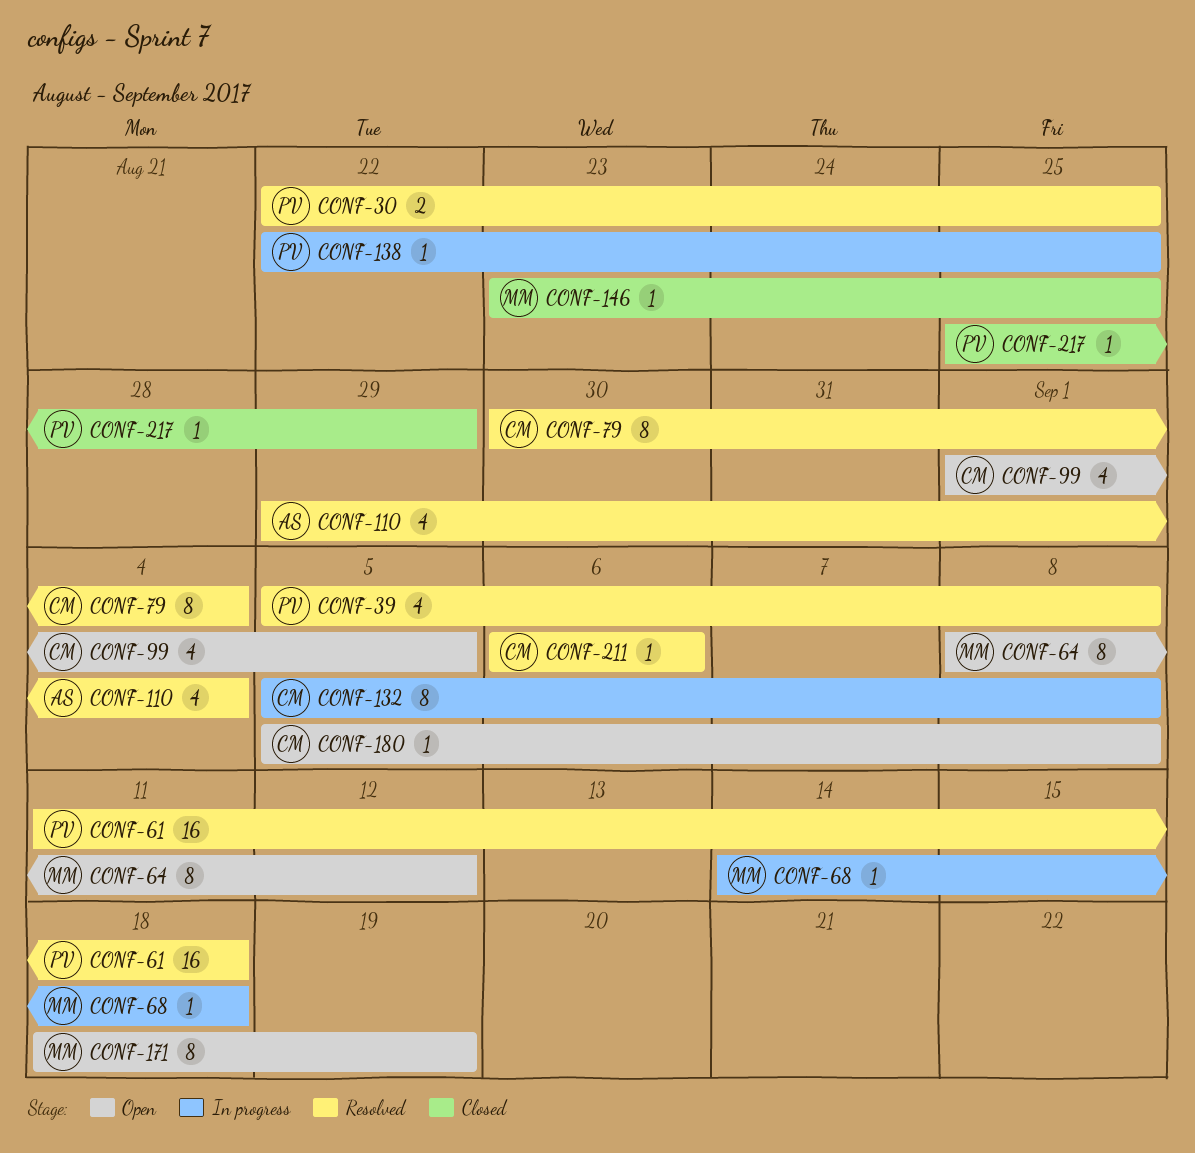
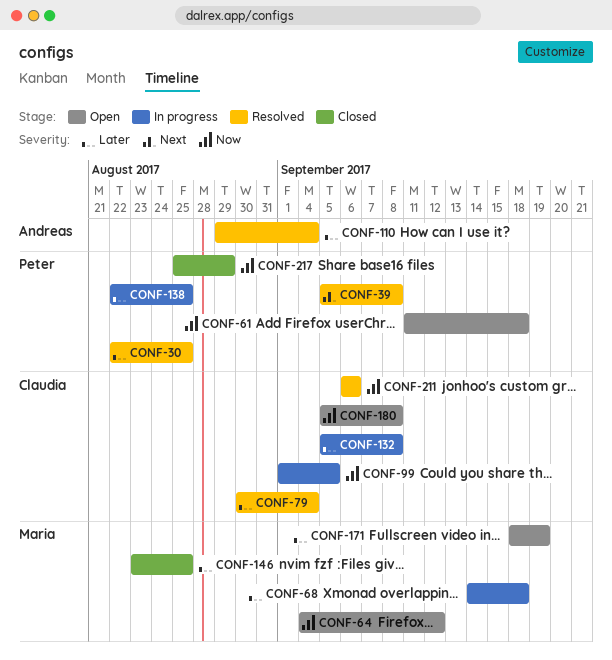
CONF-61, status: Resolved -> Open
CONF-64, start: Sep 8 -> Sep 4
CONF-99, status: Open -> In progress

